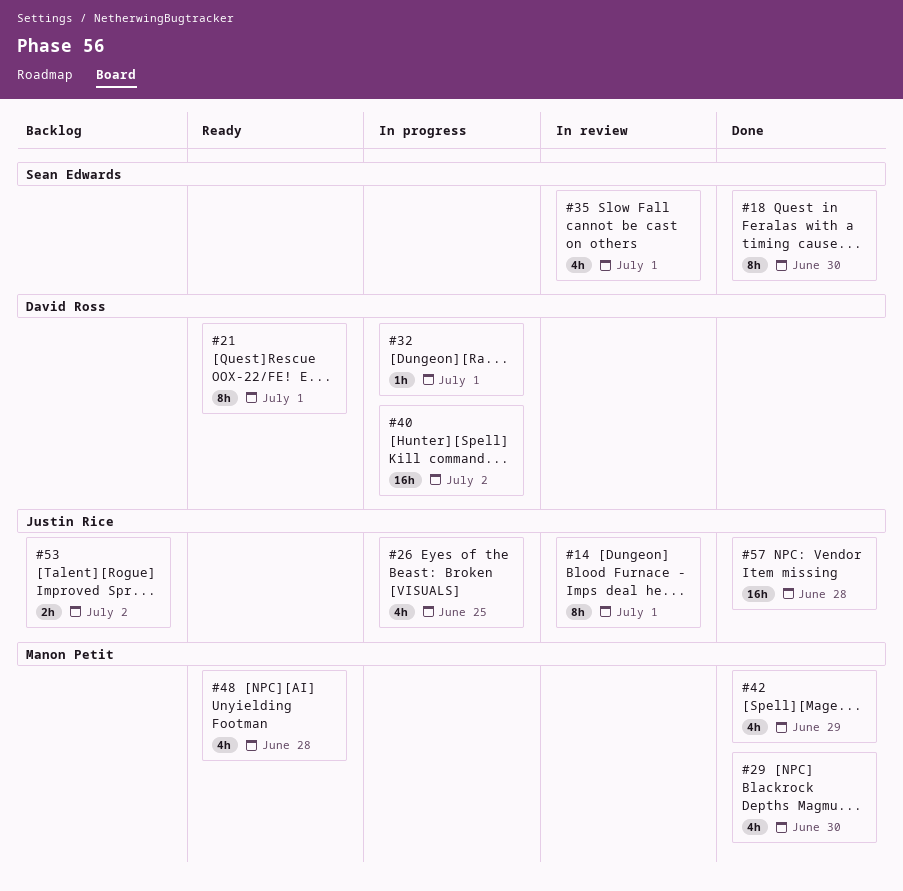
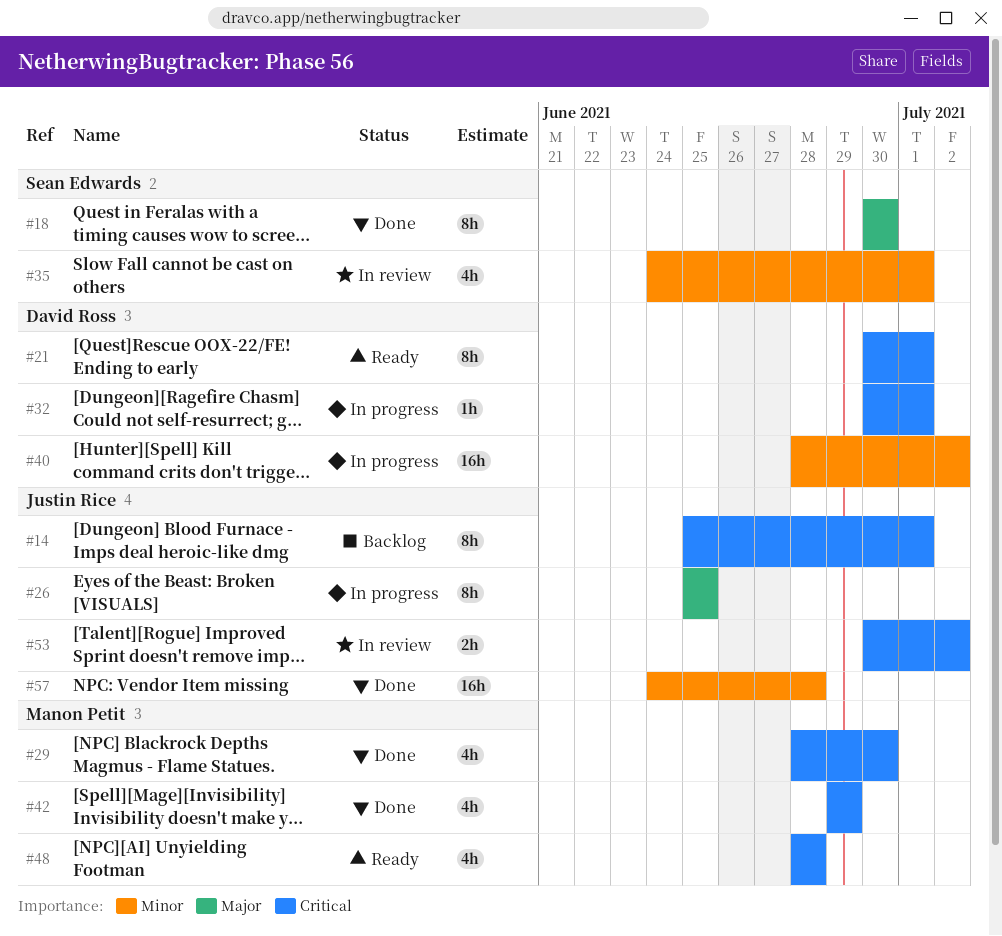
#14, status: In review -> Backlog
#26, estimate: 4h -> 8h
#53, status: Backlog -> In review

